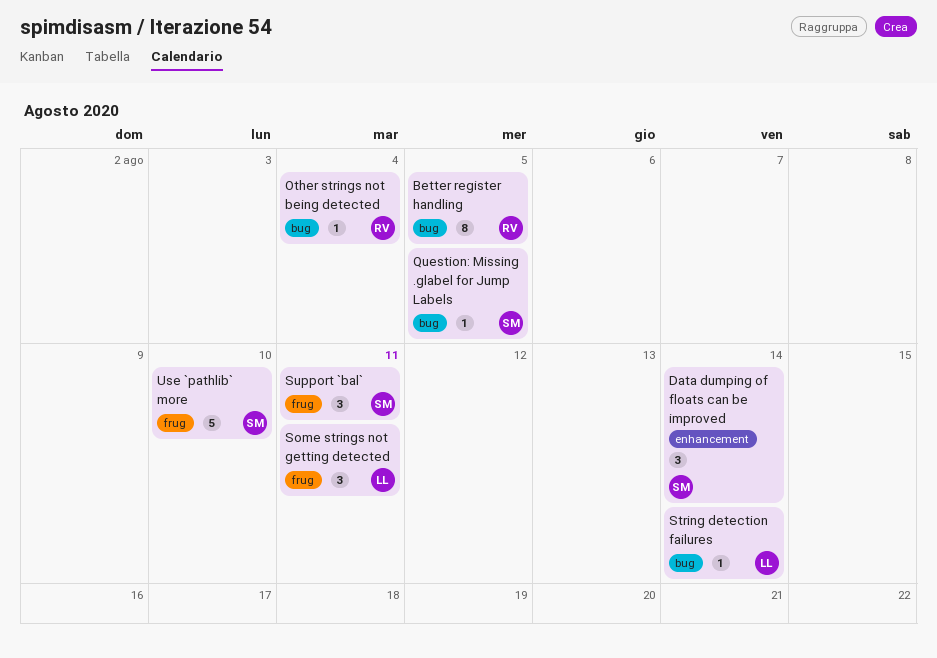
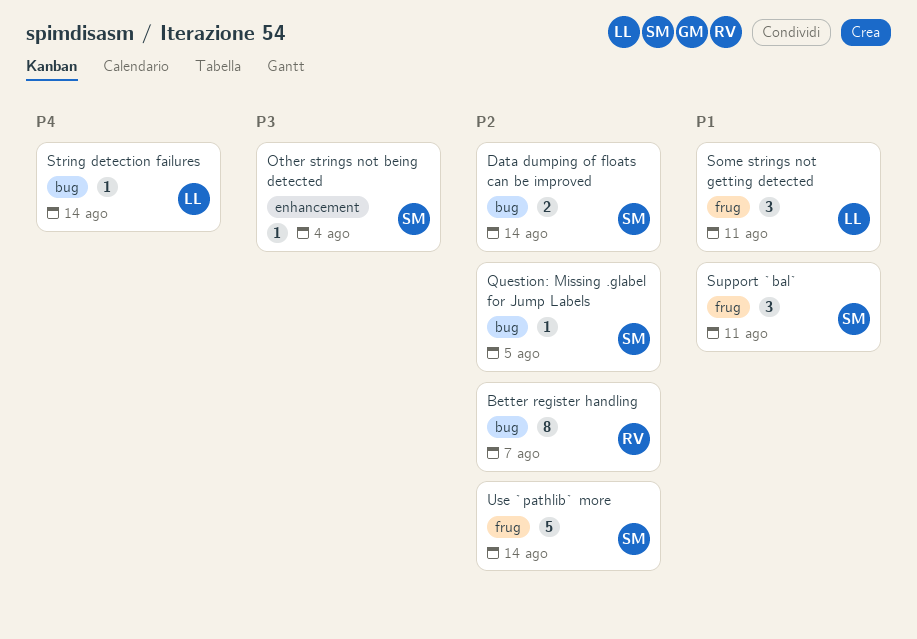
Better register handling, due: Aug 5 -> Aug 7
Data dumping of floats can be improved, label: enhancement -> bug
Data dumping of floats can be improved, estimate: 3 -> 2
Other strings not being detected, owner: RV -> SM
Other strings not being detected, label: bug -> enhancement
Use `pathlib` more, due: Aug 10 -> Aug 14

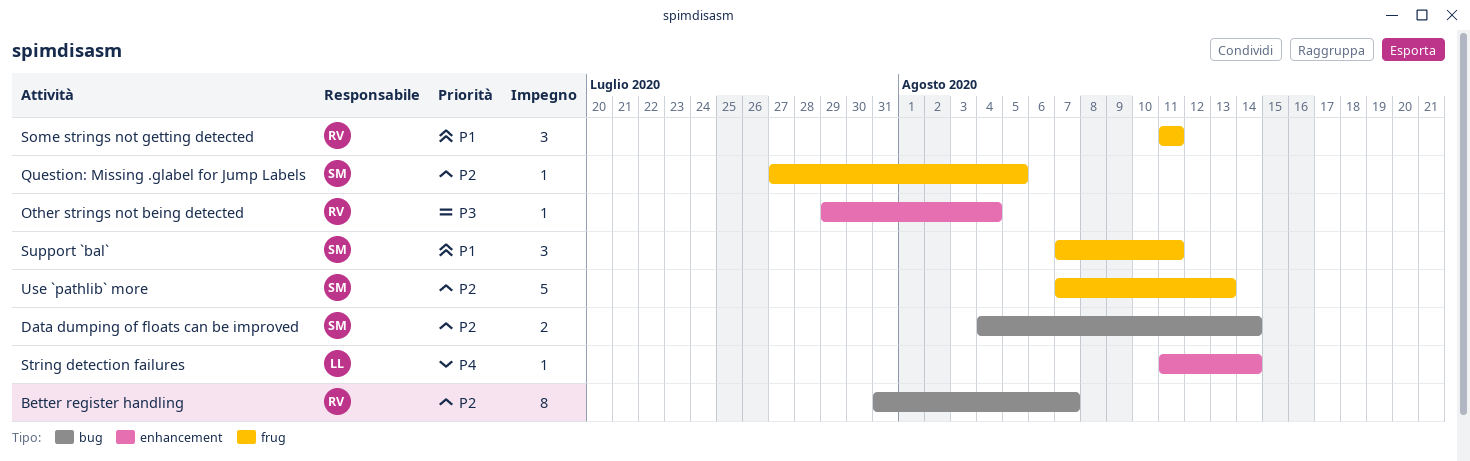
Other strings not being detected, owner: SM -> RV
Question: Missing .glabel for Jump Labels, label: bug -> frug
Some strings not getting detected, owner: LL -> RV
String detection failures, label: bug -> enhancement
Use `pathlib` more, due: Aug 14 -> Aug 13

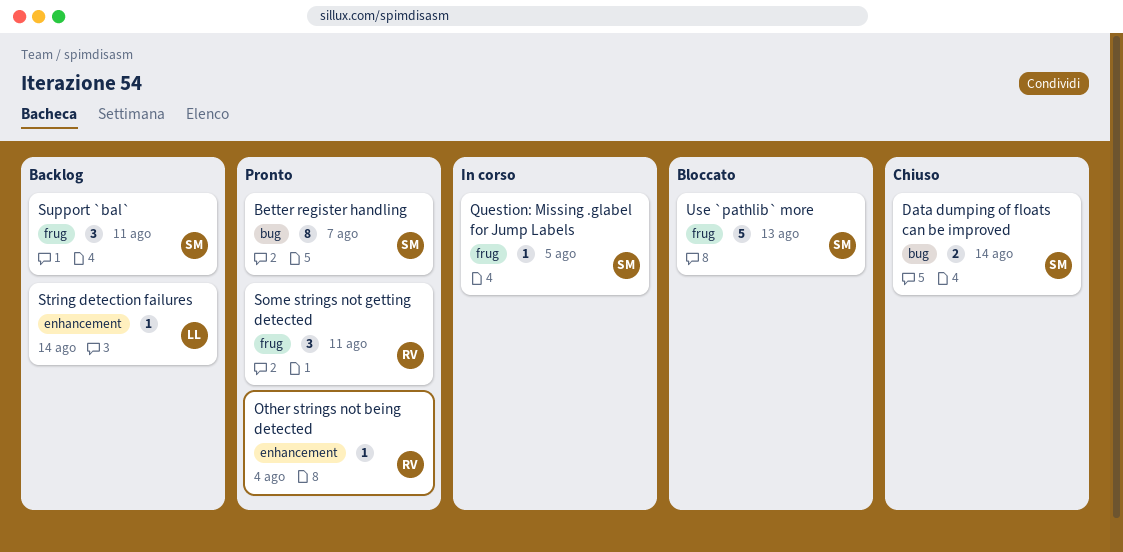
Better register handling, owner: RV -> SM

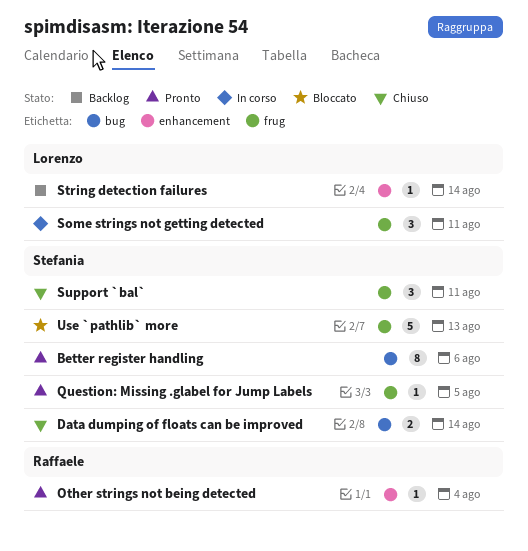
Better register handling, due: Aug 7 -> Aug 6
Question: Missing .glabel for Jump Labels, status: In corso -> Pronto
Some strings not getting detected, status: Pronto -> In corso
Some strings not getting detected, owner: Raffaele -> Lorenzo
Support `bal`, status: Backlog -> Chiuso

